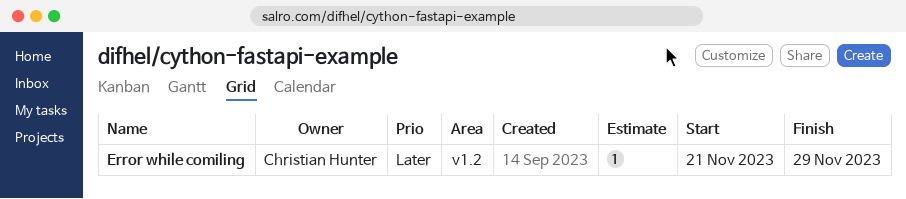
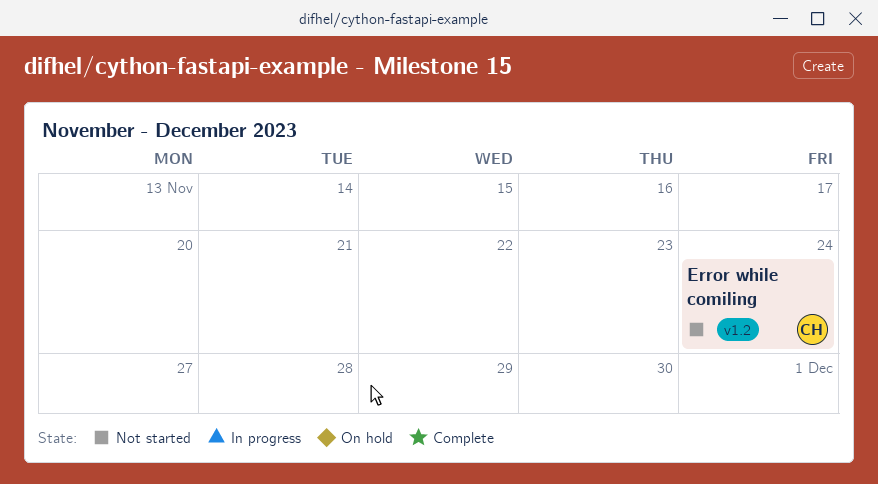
Error while comiling, due: Nov 29 -> Nov 24

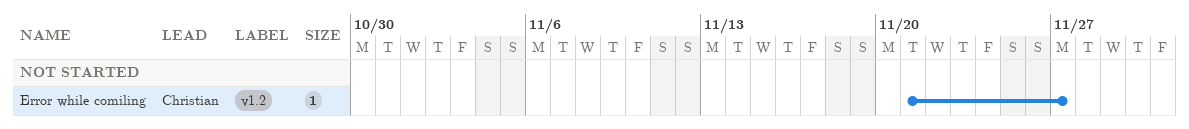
Error while comiling, due: Nov 24 -> Nov 27

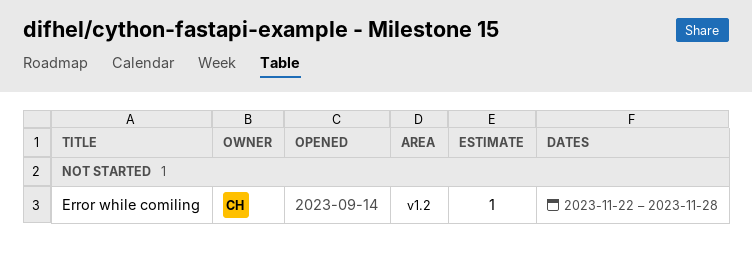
Error while comiling, start: Nov 21 -> Nov 22
Error while comiling, due: Nov 27 -> Nov 28

